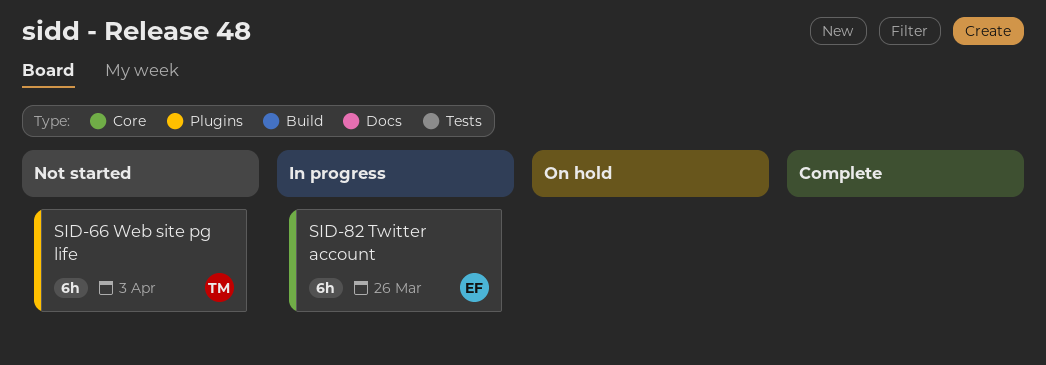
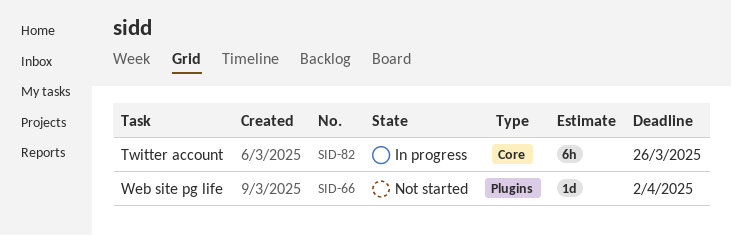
SID-66, estimate: 6h -> 1d
SID-66, due: Apr 3 -> Apr 2

